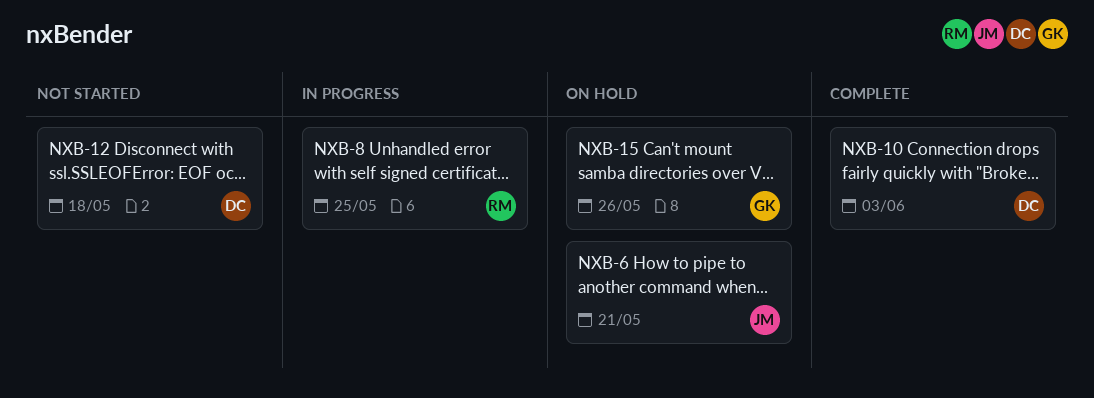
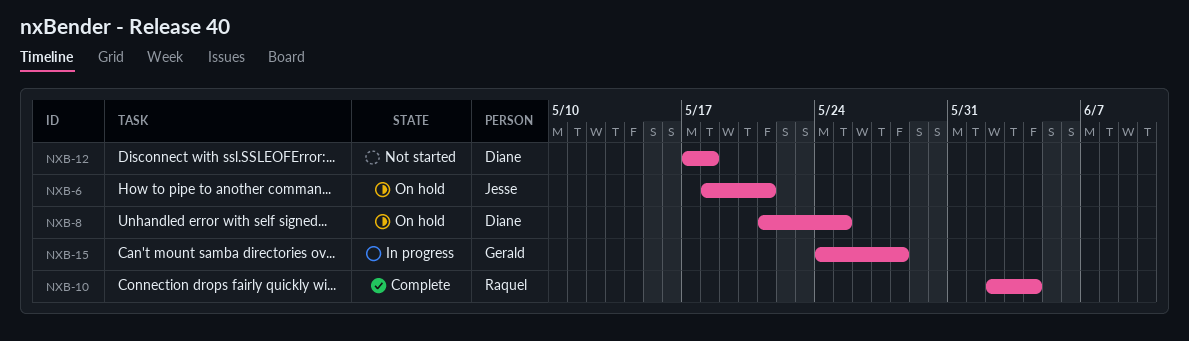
NXB-8, status: In progress -> On hold
NXB-8, owner: Raquel -> Diane
NXB-10, owner: Diane -> Raquel
NXB-10, due: Jun 3 -> Jun 4
NXB-15, status: On hold -> In progress
NXB-15, due: May 26 -> May 28

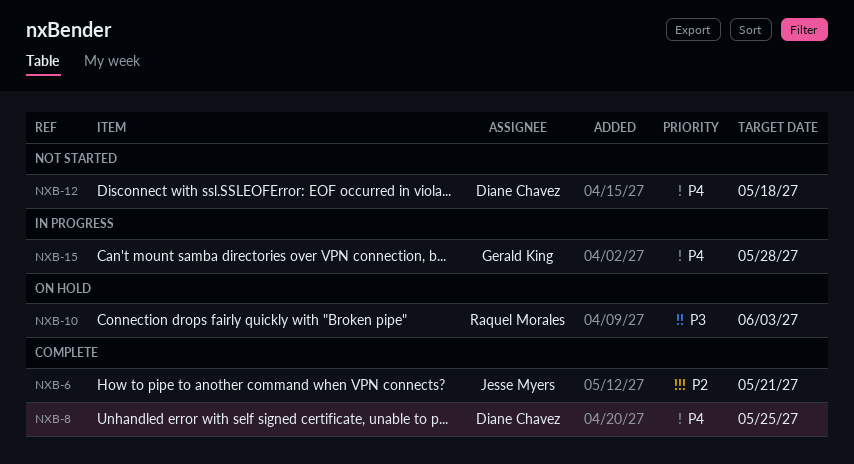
NXB-6, status: On hold -> Complete
NXB-8, status: On hold -> Complete
NXB-10, status: Complete -> On hold
NXB-10, due: Jun 4 -> Jun 3

